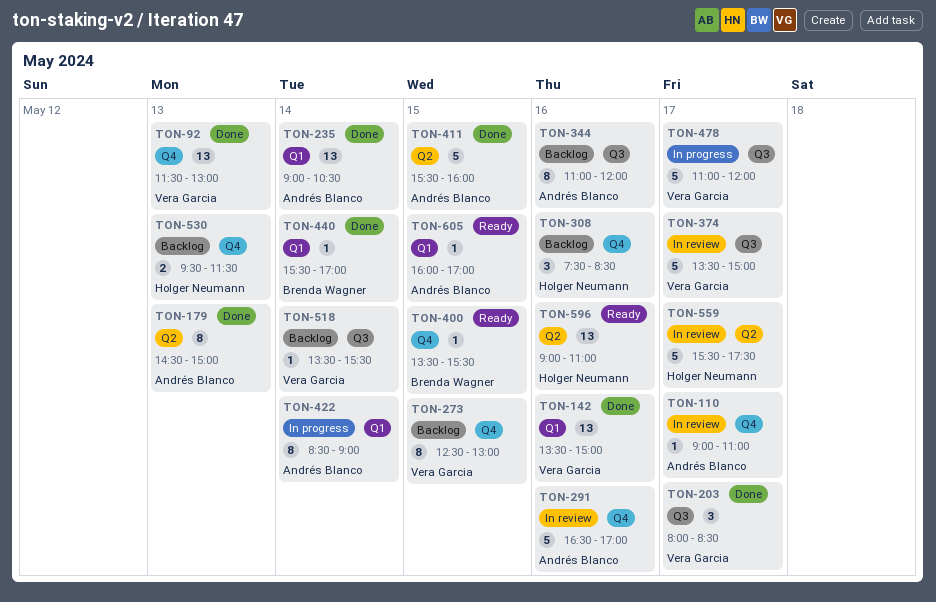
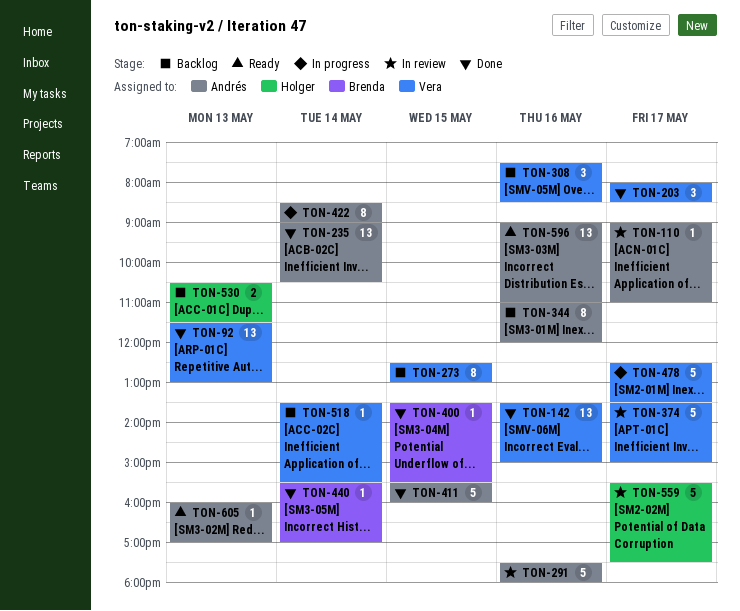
TON-179: present -> none
TON-291, begins: 16:30 -> 17:30
TON-291, ends: 17:00 -> 18:00
TON-308, owner: Holger Neumann -> Vera Garcia
TON-400, status: Ready -> Done
TON-478, begins: 11:00 -> 12:30
TON-478, ends: 12:00 -> 13:30
TON-530, begins: 09:30 -> 10:30
TON-596, owner: Holger Neumann -> Andrés Blanco
TON-605, day: May 15 -> May 13

